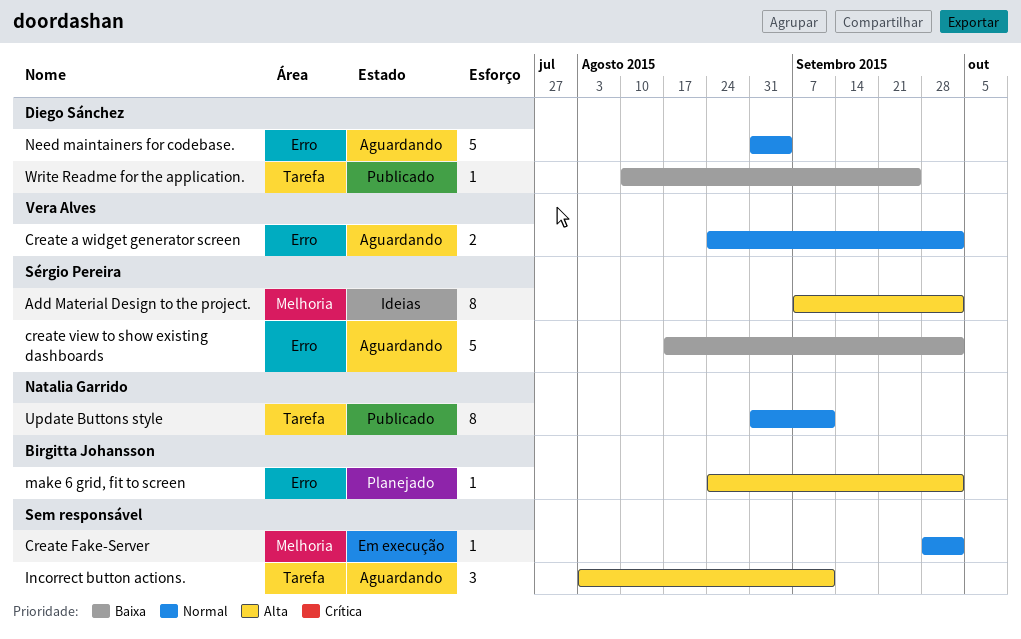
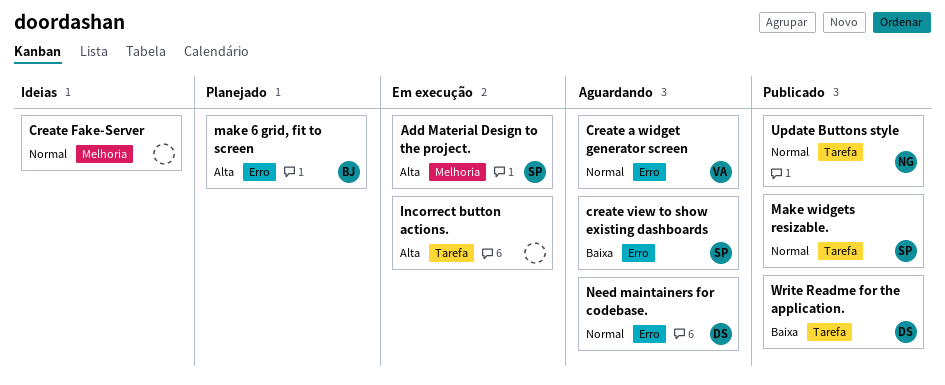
Add Material Design to the project., status: Ideias -> Em execução
Create Fake-Server, status: Em execução -> Ideias
Incorrect button actions., status: Aguardando -> Em execução
Make widgets resizable.: none -> present

